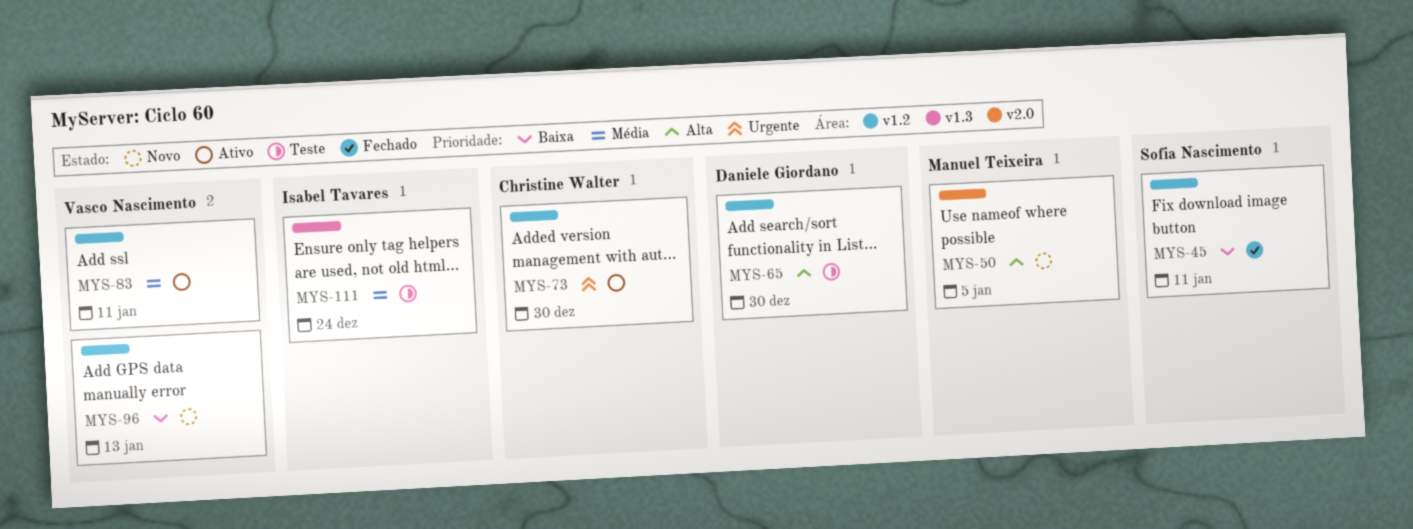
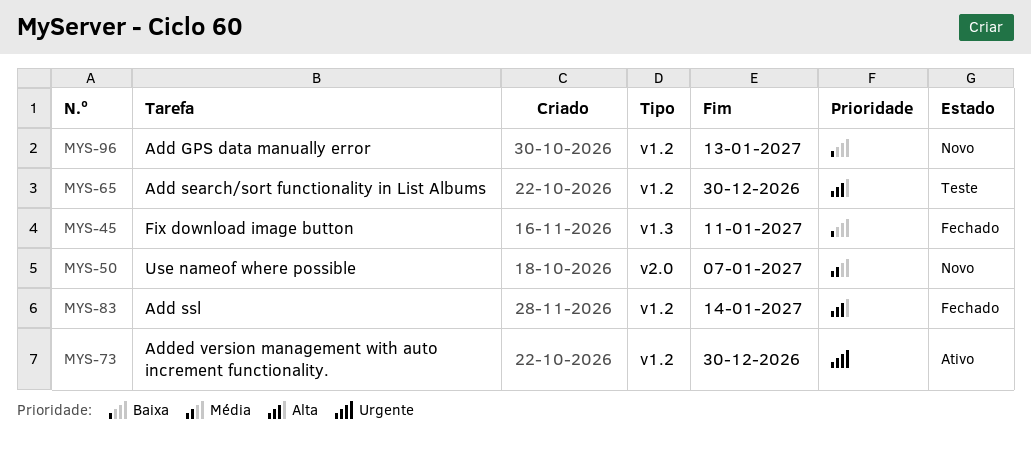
MYS-45, label: v1.2 -> v1.3
MYS-50, priority: Alta -> Média
MYS-50, due: Jan 5 -> Jan 7
MYS-83, status: Ativo -> Fechado
MYS-83, priority: Média -> Alta
MYS-83, due: Jan 11 -> Jan 14
MYS-111: present -> none

